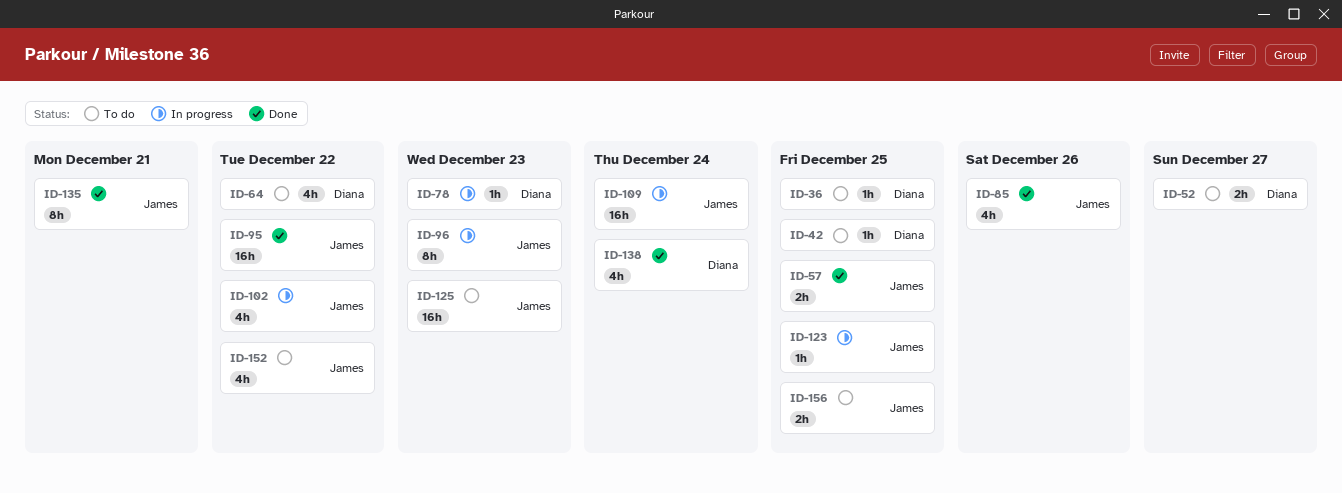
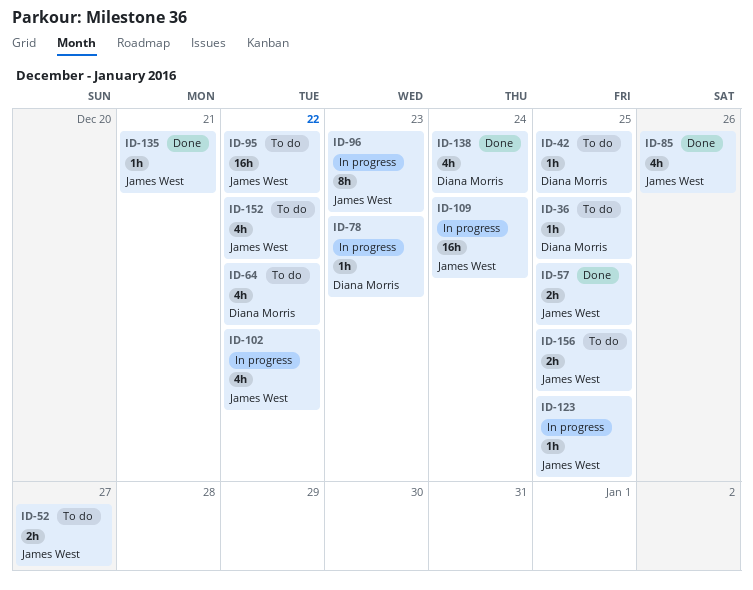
ID-52, owner: Diana Morris -> James West
ID-95, status: Done -> To do
ID-125: present -> none
ID-135, estimate: 8h -> 1h

